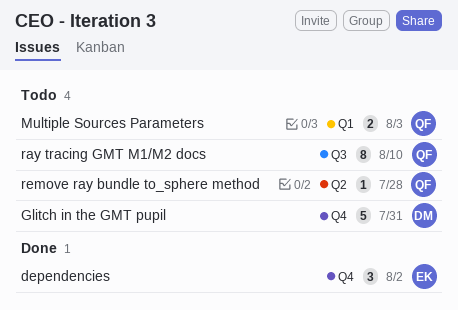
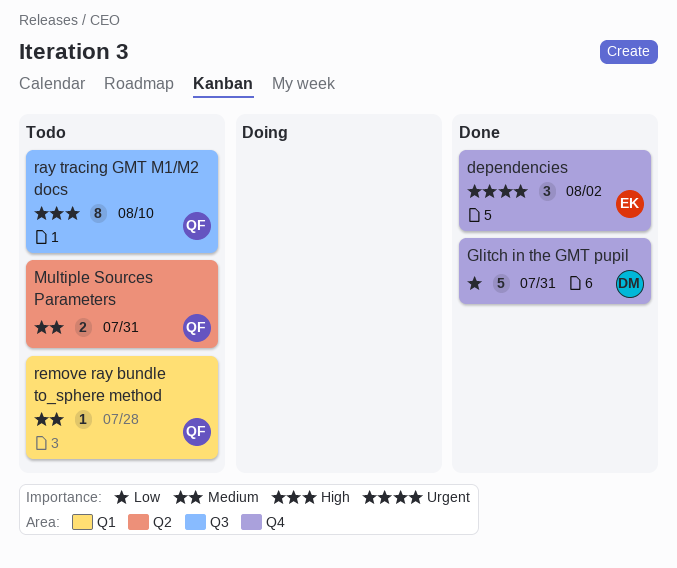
Glitch in the GMT pupil, status: Todo -> Done
Multiple Sources Parameters, label: Q1 -> Q2
Multiple Sources Parameters, due: Aug 3 -> Jul 31
remove ray bundle to_sphere method, label: Q2 -> Q1

